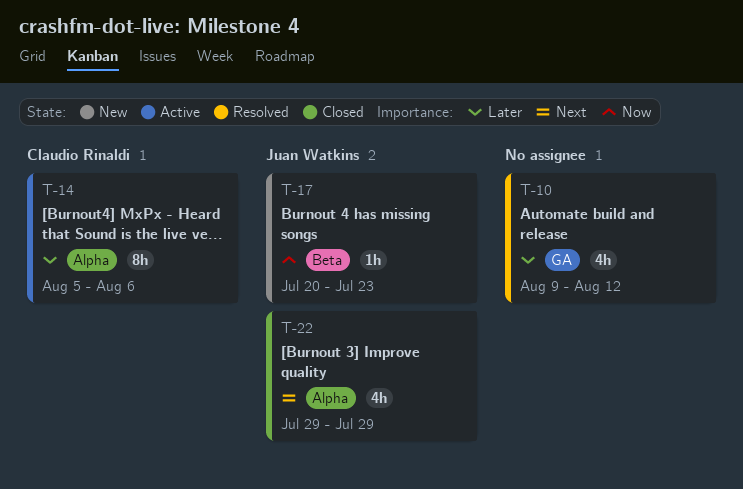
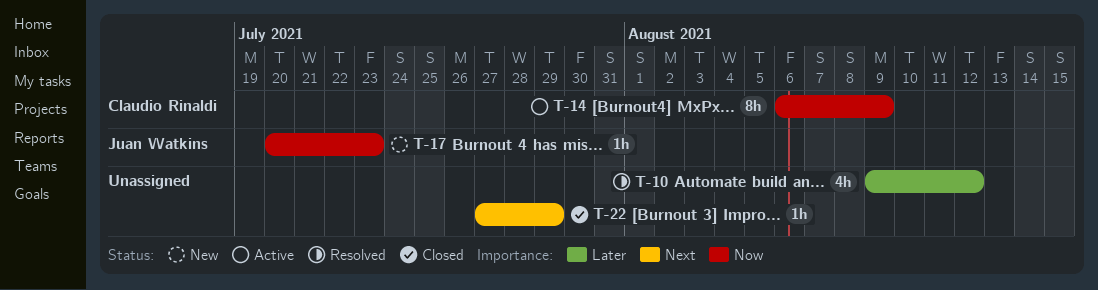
T-14, priority: Later -> Now
T-14, start: Aug 5 -> Aug 6
T-14, due: Aug 6 -> Aug 9
T-22, owner: Juan Watkins -> none
T-22, estimate: 4h -> 1h
T-22, start: Jul 29 -> Jul 27

